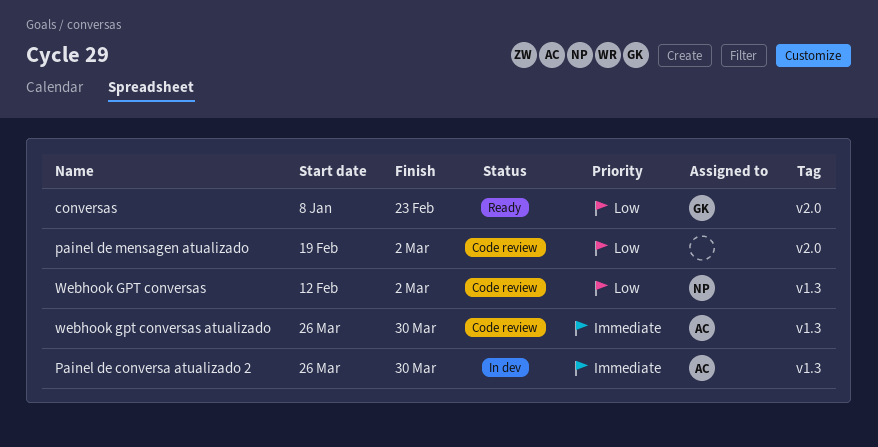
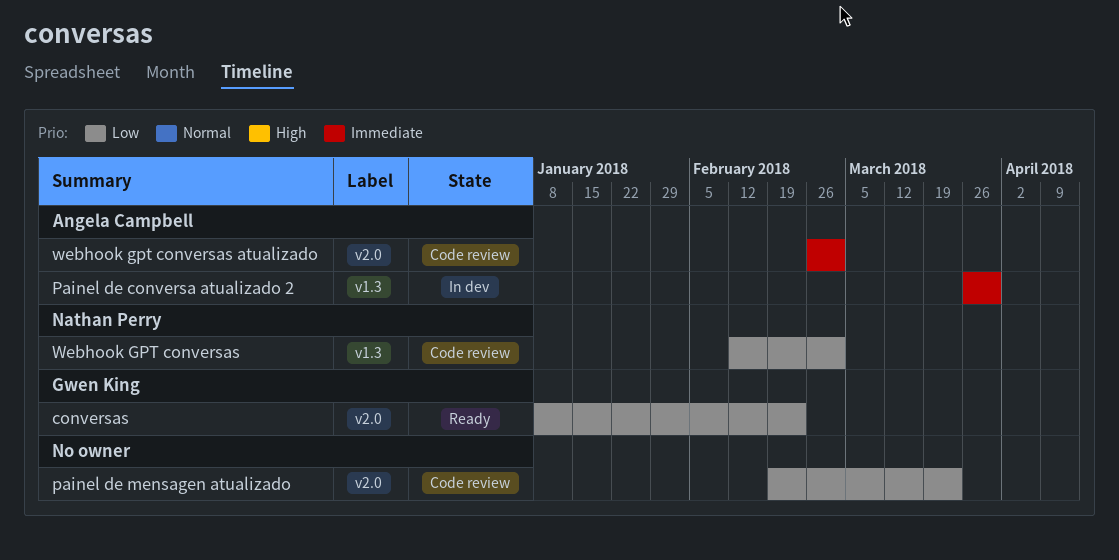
painel de mensagen atualizado, due: Mar 2 -> Mar 23
webhook gpt conversas atualizado, label: v1.3 -> v2.0
webhook gpt conversas atualizado, start: Mar 26 -> Feb 26
webhook gpt conversas atualizado, due: Mar 30 -> Mar 2

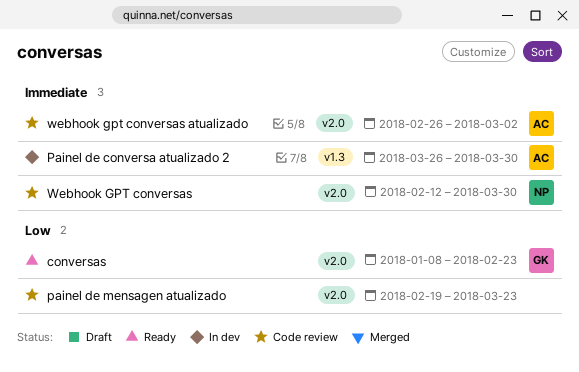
Webhook GPT conversas, priority: Low -> Immediate
Webhook GPT conversas, label: v1.3 -> v2.0
Webhook GPT conversas, due: Mar 2 -> Mar 30

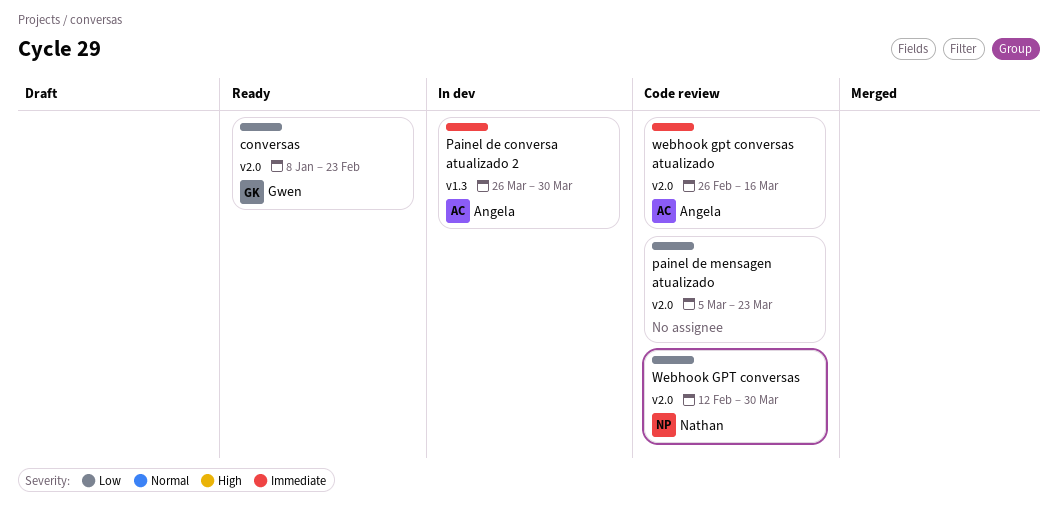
painel de mensagen atualizado, start: Feb 19 -> Mar 5
Webhook GPT conversas, priority: Immediate -> Low
webhook gpt conversas atualizado, due: Mar 2 -> Mar 16

